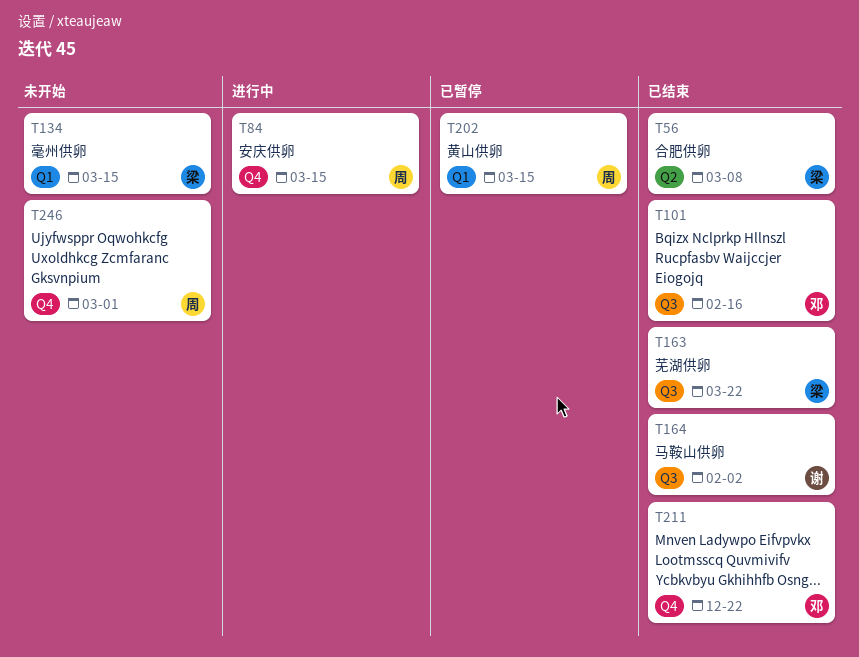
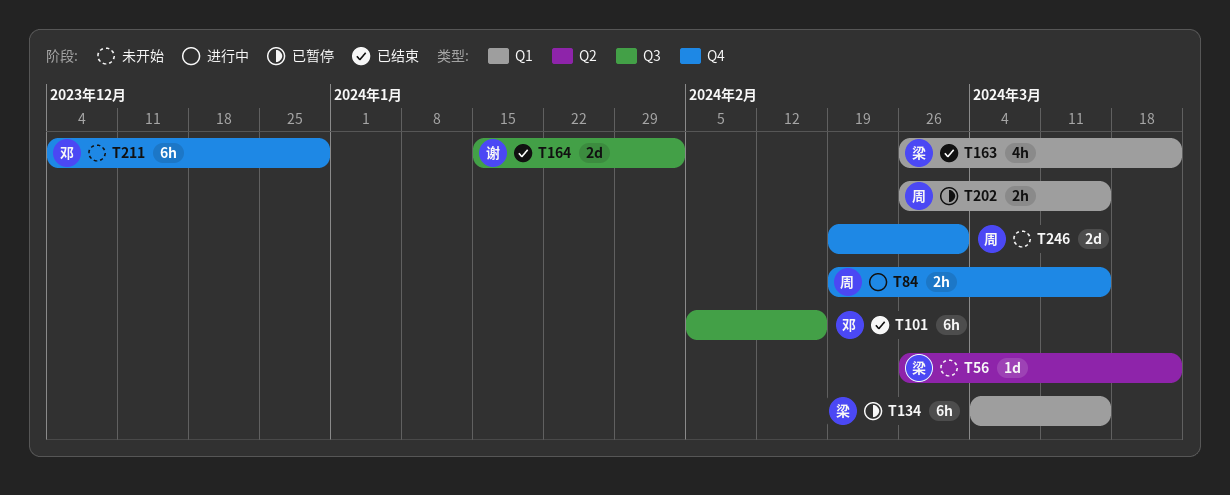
T56, status: 已结束 -> 未开始
T56, due: Mar 8 -> Mar 22
T134, status: 未开始 -> 已暂停
T163, label: Q3 -> Q1
T211, status: 已结束 -> 未开始
T211, due: Dec 22 -> Dec 29

